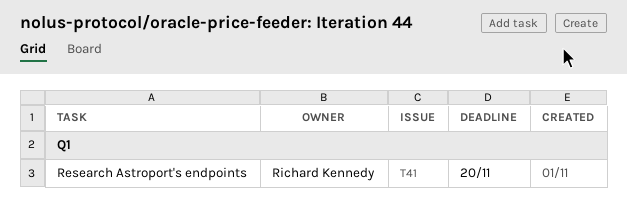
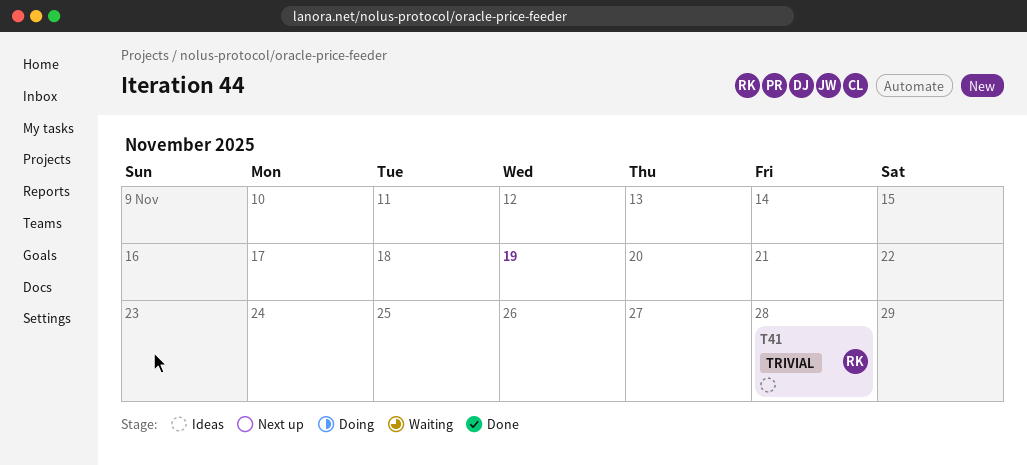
T41, due: Nov 20 -> Nov 28

